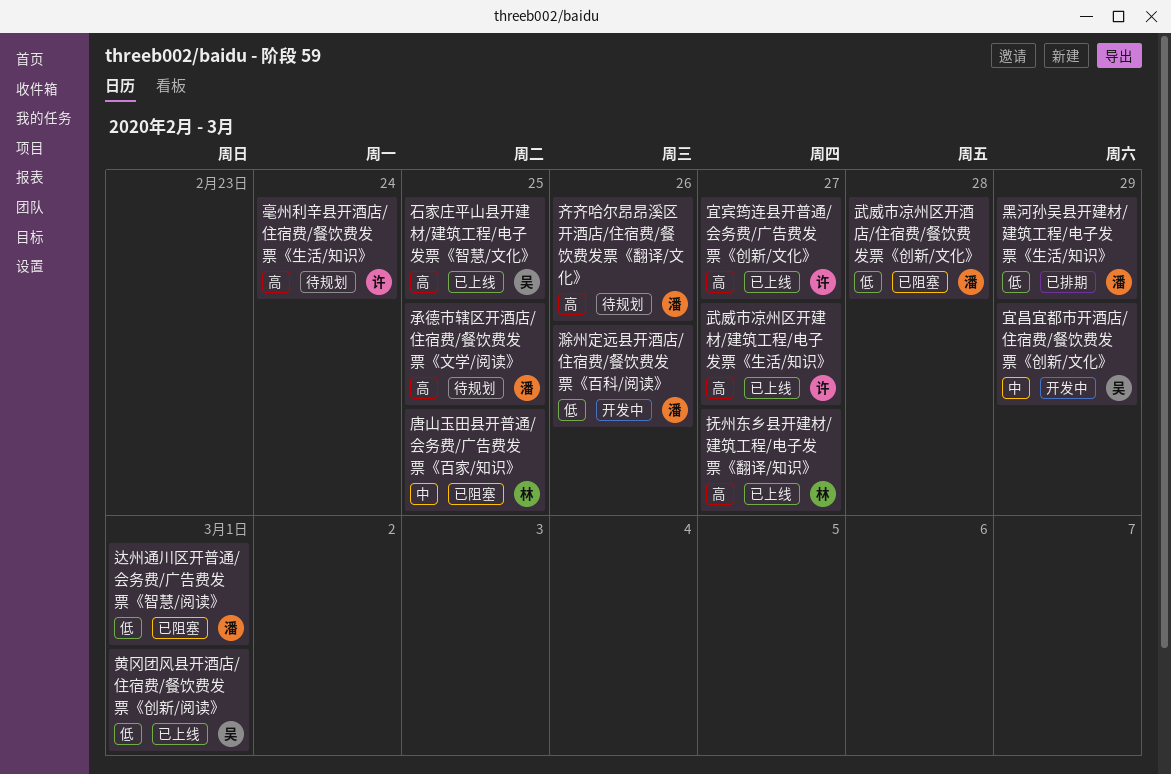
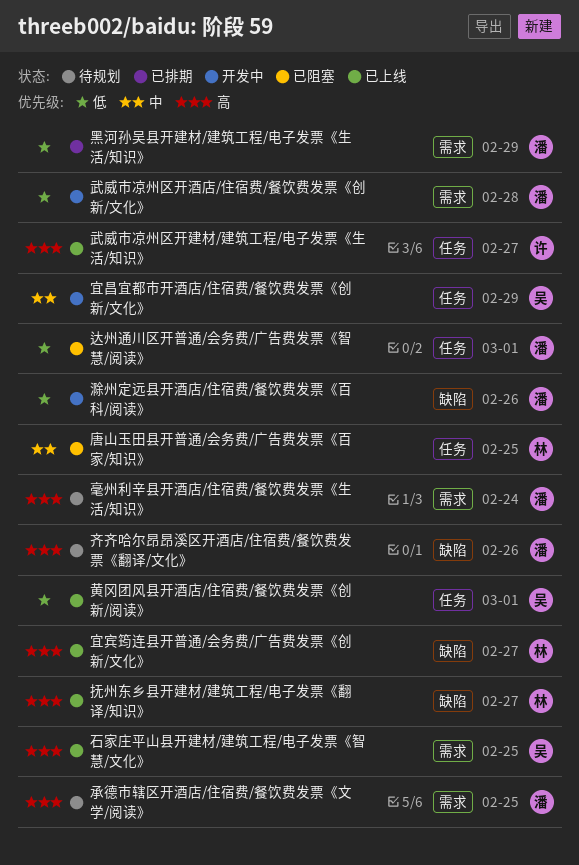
宜宾筠连县开普通/会务费/广告费发票《创新/文化》, owner: 许 -> 林
武威市凉州区开酒店/住宿费/餐饮费发票《创新/文化》, status: 已阻塞 -> 开发中
毫州利辛县开酒店/住宿费/餐饮费发票《生活/知识》, owner: 许 -> 潘

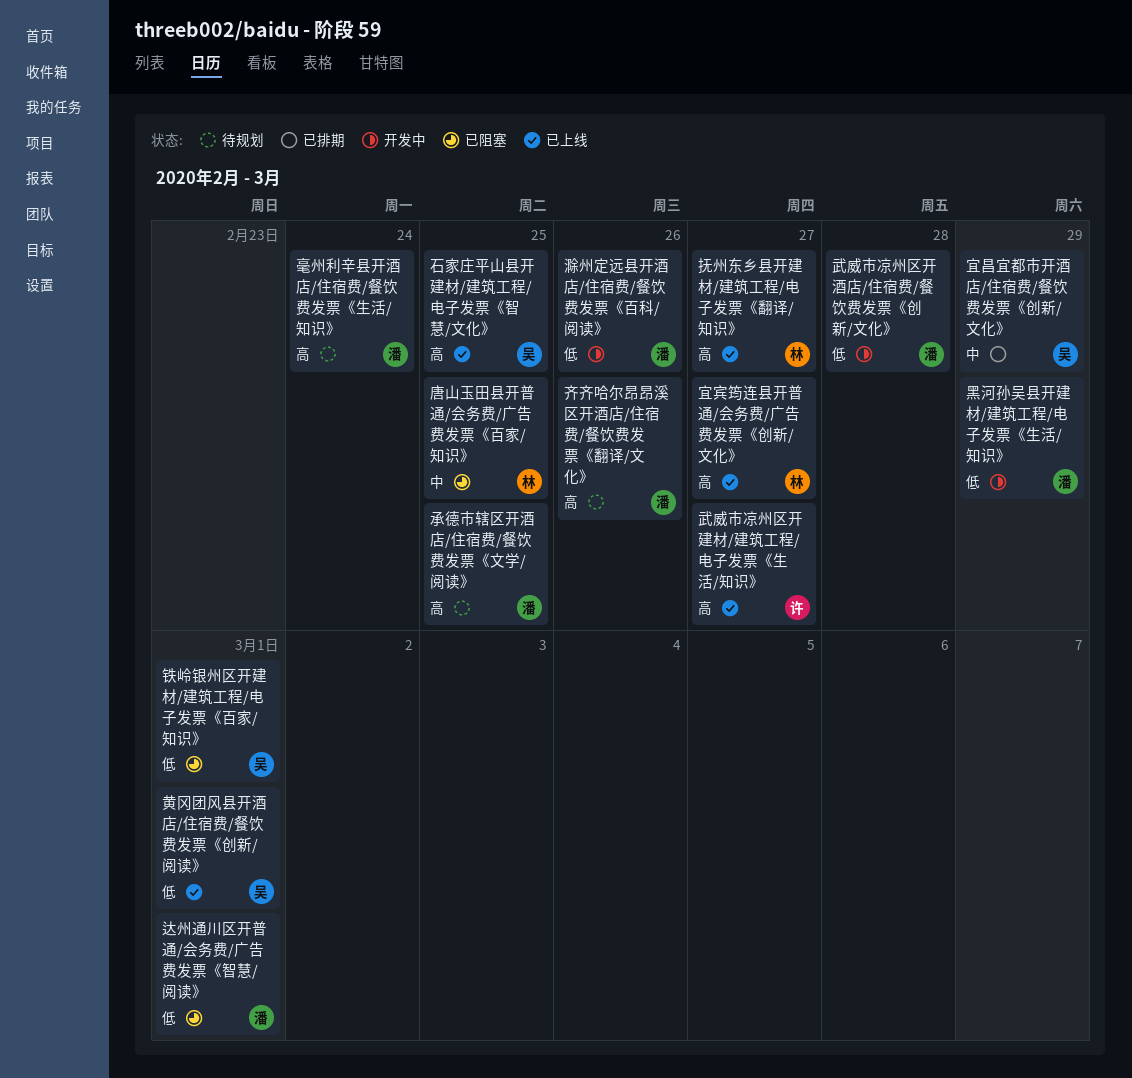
宜昌宜都市开酒店/住宿费/餐饮费发票《创新/文化》, status: 开发中 -> 已排期
铁岭银州区开建材/建筑工程/电子发票《百家/知识》: none -> present
黑河孙吴县开建材/建筑工程/电子发票《生活/知识》, status: 已排期 -> 开发中

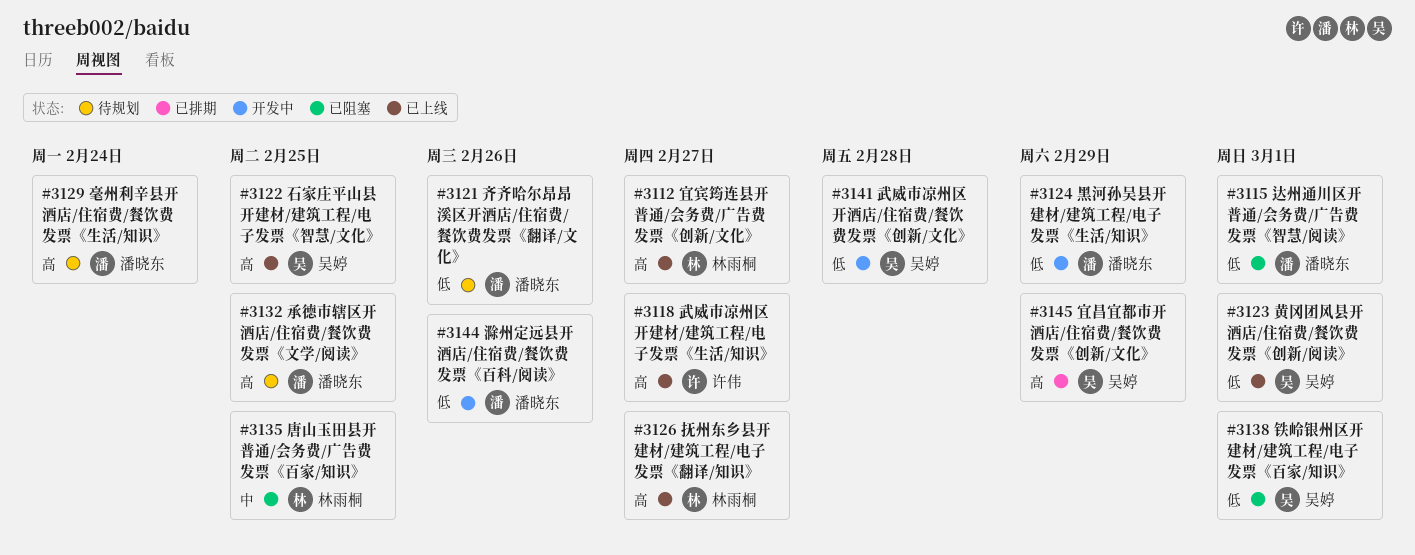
宜昌宜都市开酒店/住宿费/餐饮费发票《创新/文化》, priority: 中 -> 高
武威市凉州区开酒店/住宿费/餐饮费发票《创新/文化》, owner: 潘晓东 -> 吴婷
齐齐哈尔昂昂溪区开酒店/住宿费/餐饮费发票《翻译/文化》, priority: 高 -> 低

